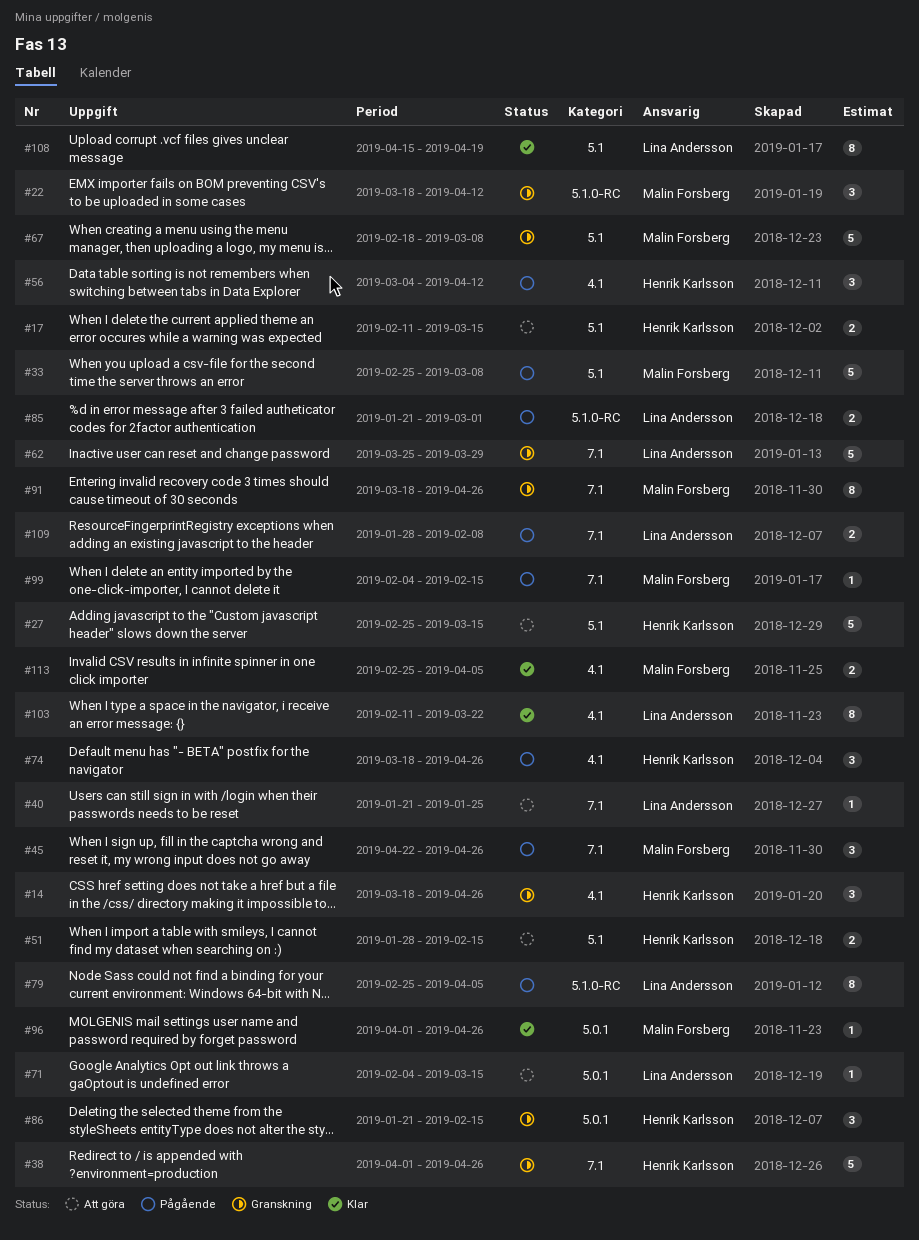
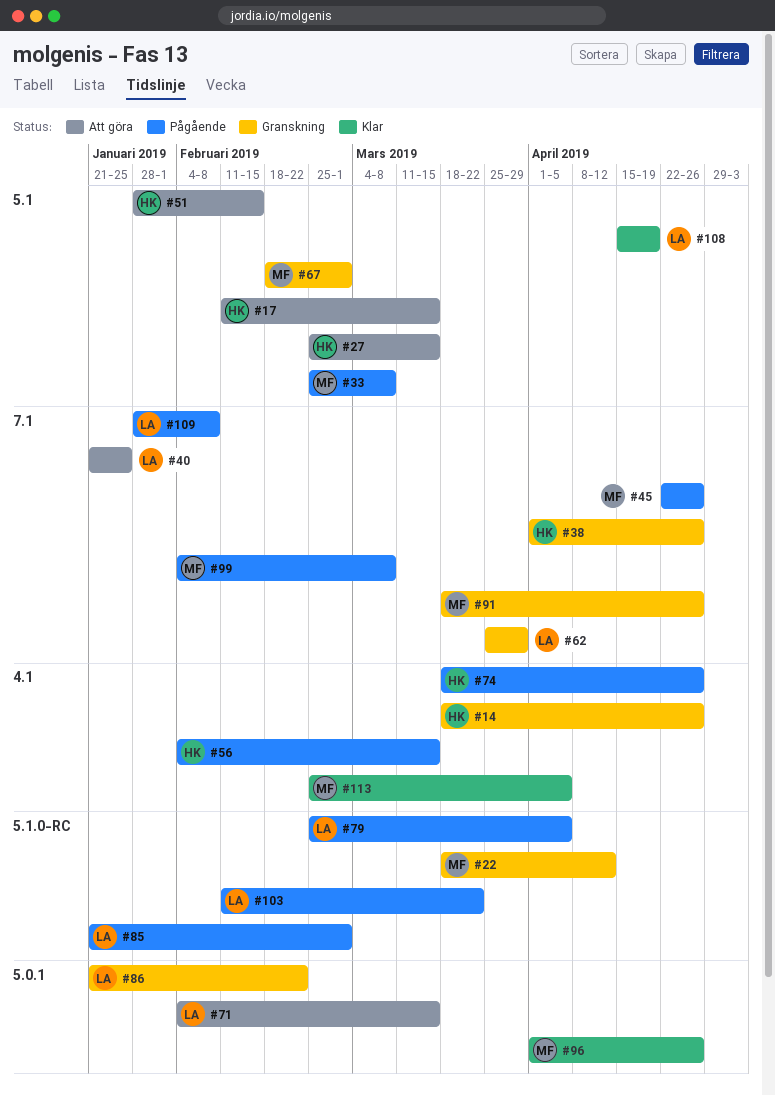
#56, start: Mar 4 -> Feb 4
#56, due: Apr 12 -> Mar 15
#67, due: Mar 8 -> Mar 1
#86, owner: Henrik Karlsson -> Lina Andersson
#86, due: Feb 15 -> Feb 22
#99, due: Feb 15 -> Mar 8
#103, status: Klar -> Pågående
#103, label: 4.1 -> 5.1.0-RC

